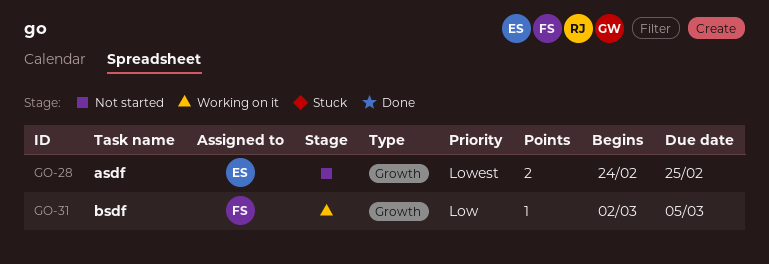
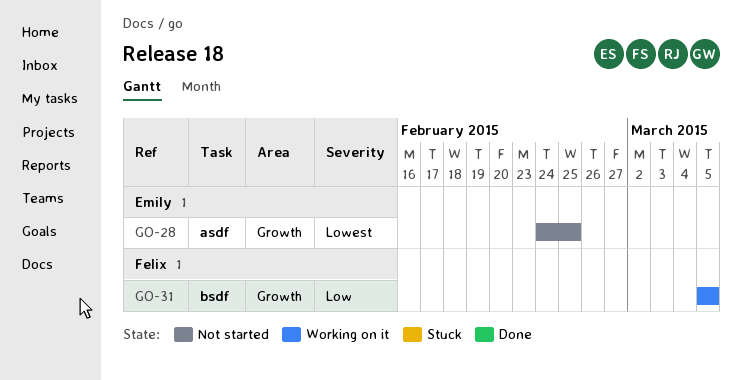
GO-31, start: Mar 2 -> Mar 5

